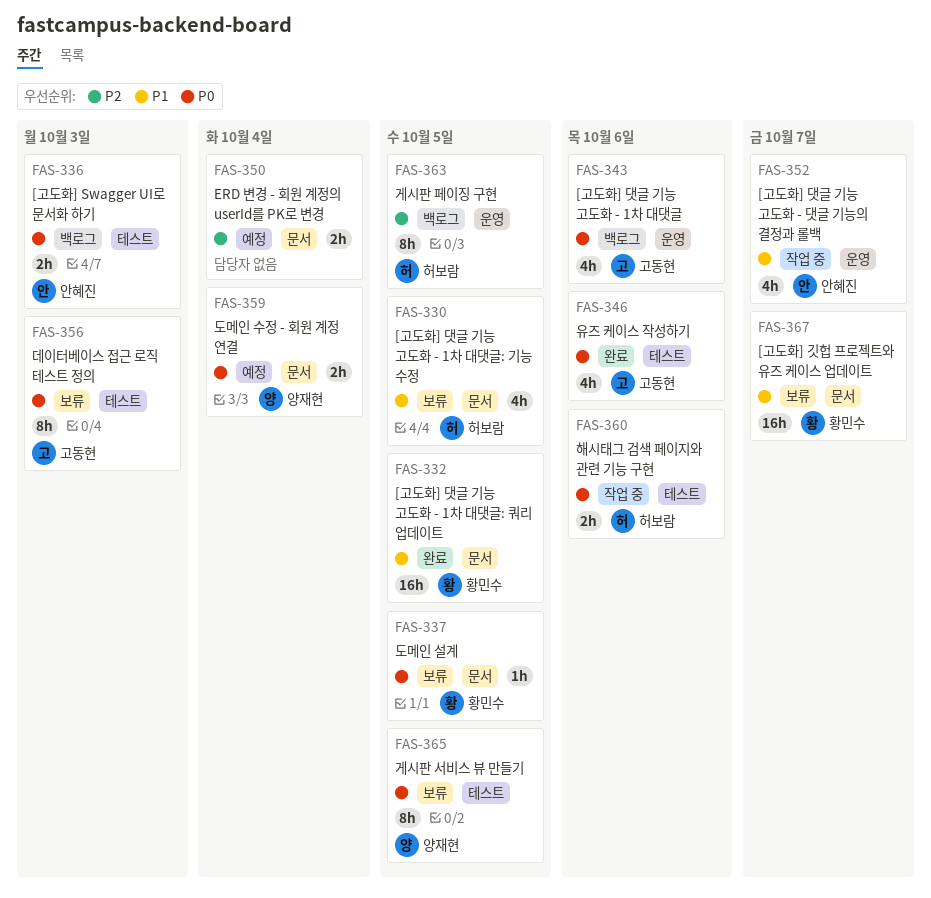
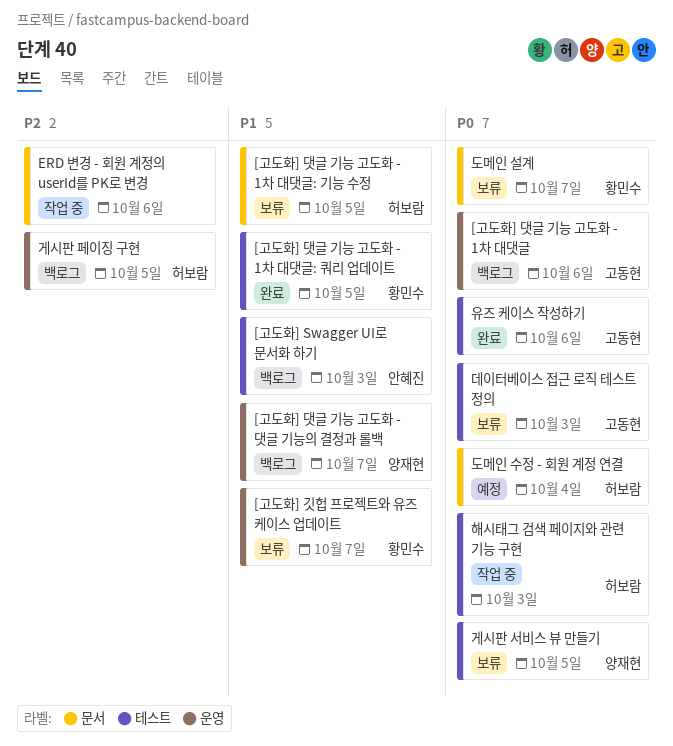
[고도화] Swagger UI로 문서화 하기, priority: P0 -> P1
[고도화] 깃헙 프로젝트와 유즈 케이스 업데이트, label: 문서 -> 운영
[고도화] 댓글 기능 고도화 - 1차 대댓글: 쿼리 업데이트, label: 문서 -> 테스트
[고도화] 댓글 기능 고도화 - 댓글 기능의 결정과 롤백, status: 작업 중 -> 백로그
[고도화] 댓글 기능 고도화 - 댓글 기능의 결정과 롤백, owner: 안혜진 -> 양재현
ERD 변경 - 회원 계정의 userId를 PK로 변경, status: 예정 -> 작업 중
ERD 변경 - 회원 계정의 userId를 PK로 변경, due: Oct 4 -> Oct 6
도메인 설계, due: Oct 5 -> Oct 7
도메인 수정 - 회원 계정 연결, owner: 양재현 -> 허보람
해시태그 검색 페이지와 관련 기능 구현, due: Oct 6 -> Oct 3

